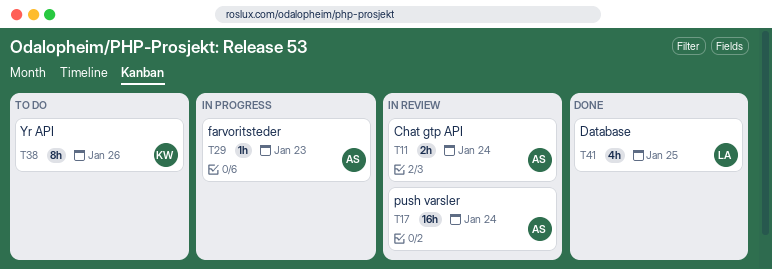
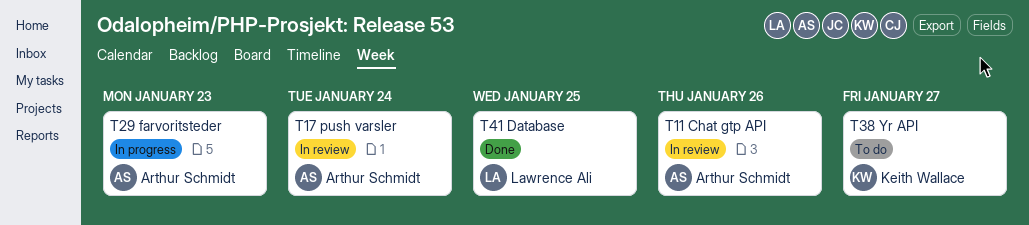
T11, due: Jan 24 -> Jan 26
T38, due: Jan 26 -> Jan 27

